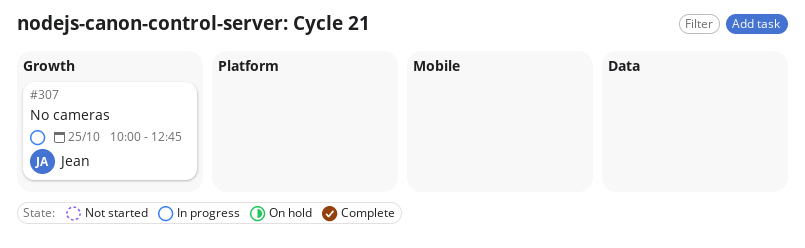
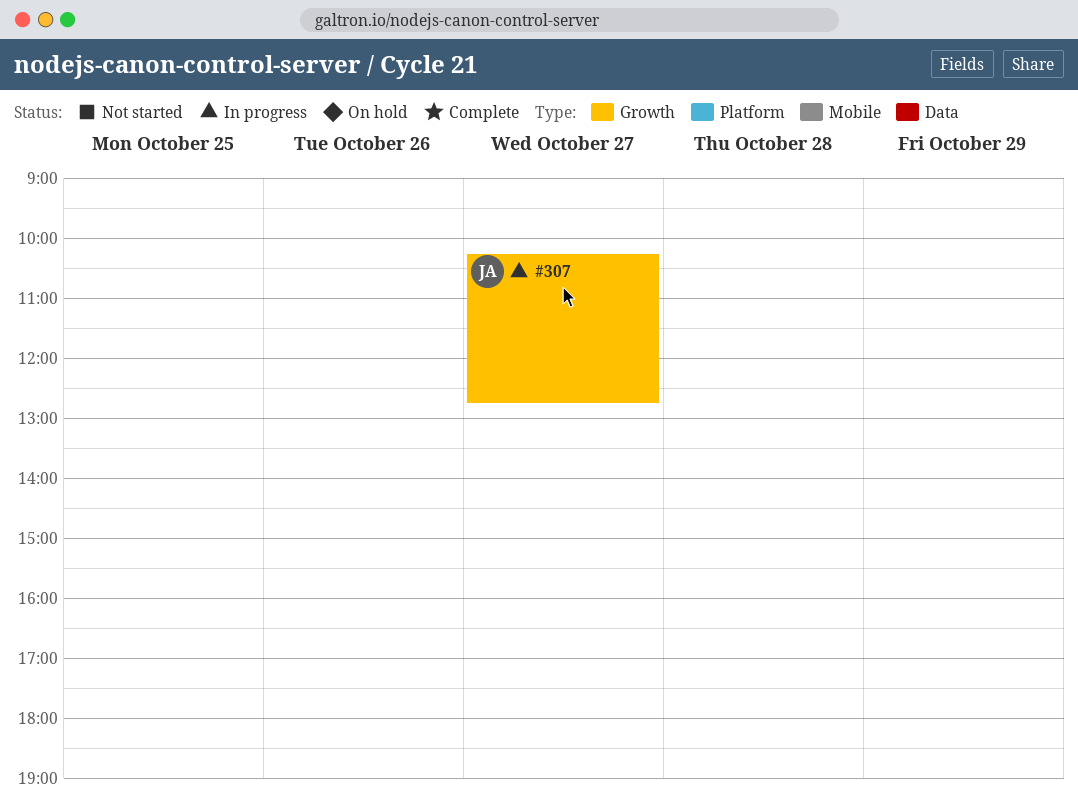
#307, day: Oct 25 -> Oct 27
#307, begins: 10:00 -> 10:15

